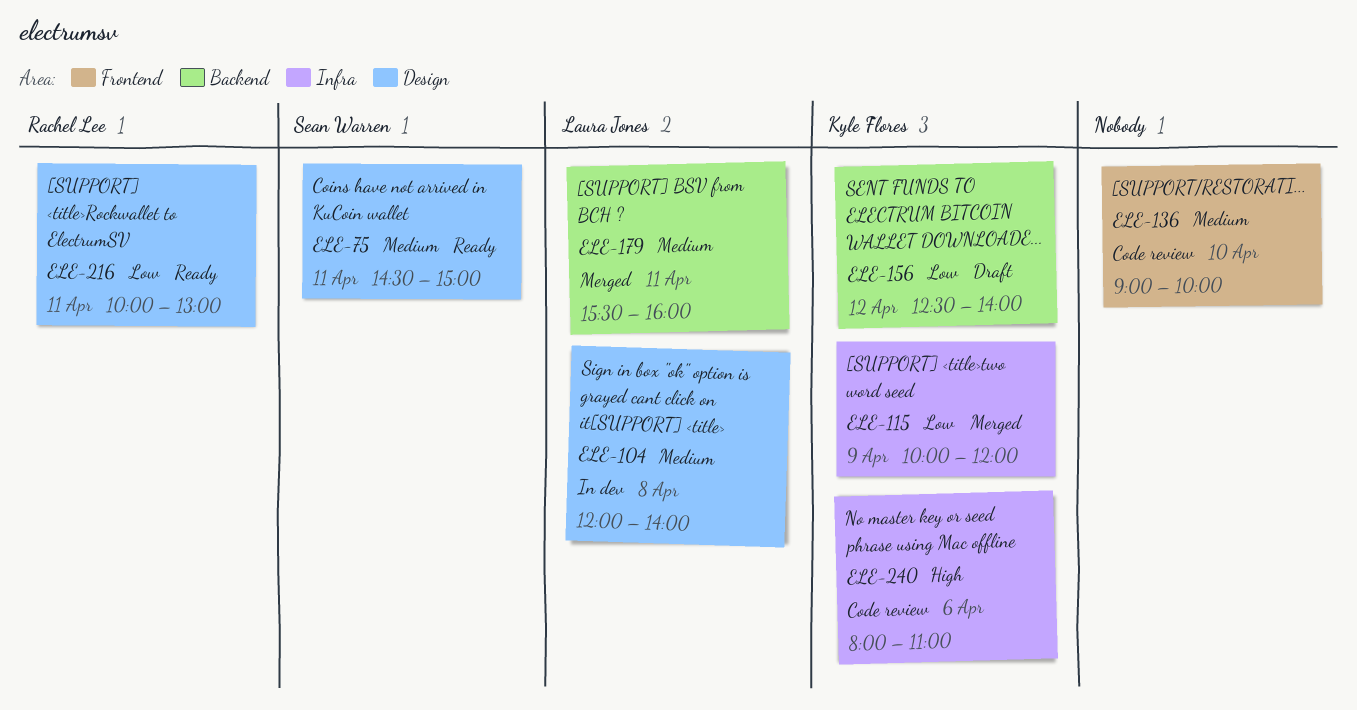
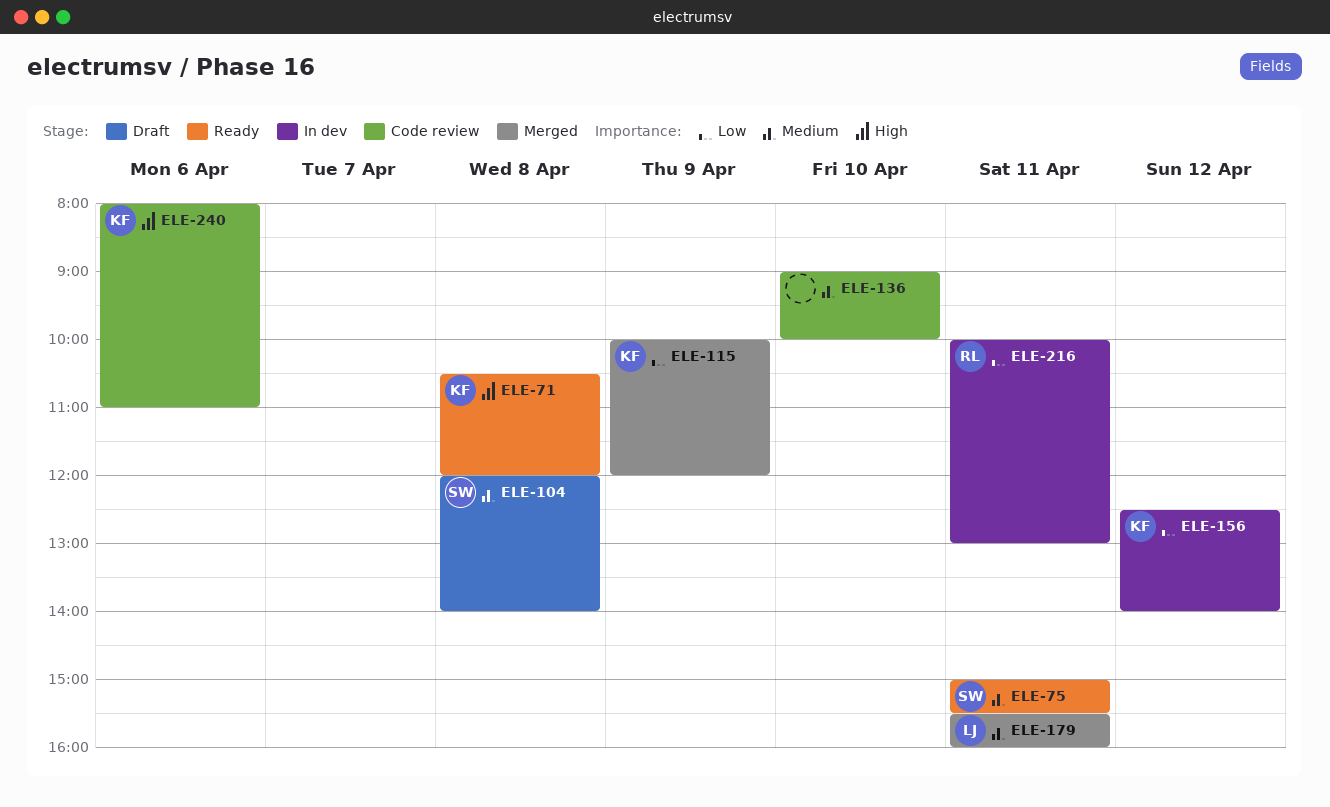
ELE-71: none -> present
ELE-75, begins: 14:30 -> 15:00
ELE-75, ends: 15:00 -> 15:30
ELE-104, status: In dev -> Draft
ELE-104, owner: Laura Jones -> Sean Warren
ELE-156, status: Draft -> In dev
ELE-216, status: Ready -> In dev

